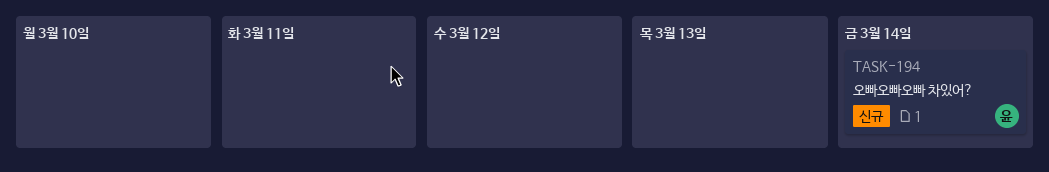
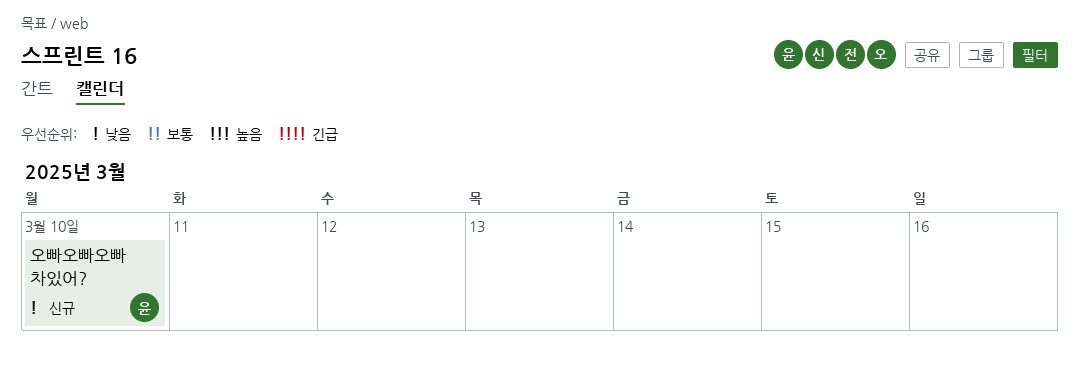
오빠오빠오빠 차있어?, due: Mar 14 -> Mar 10

